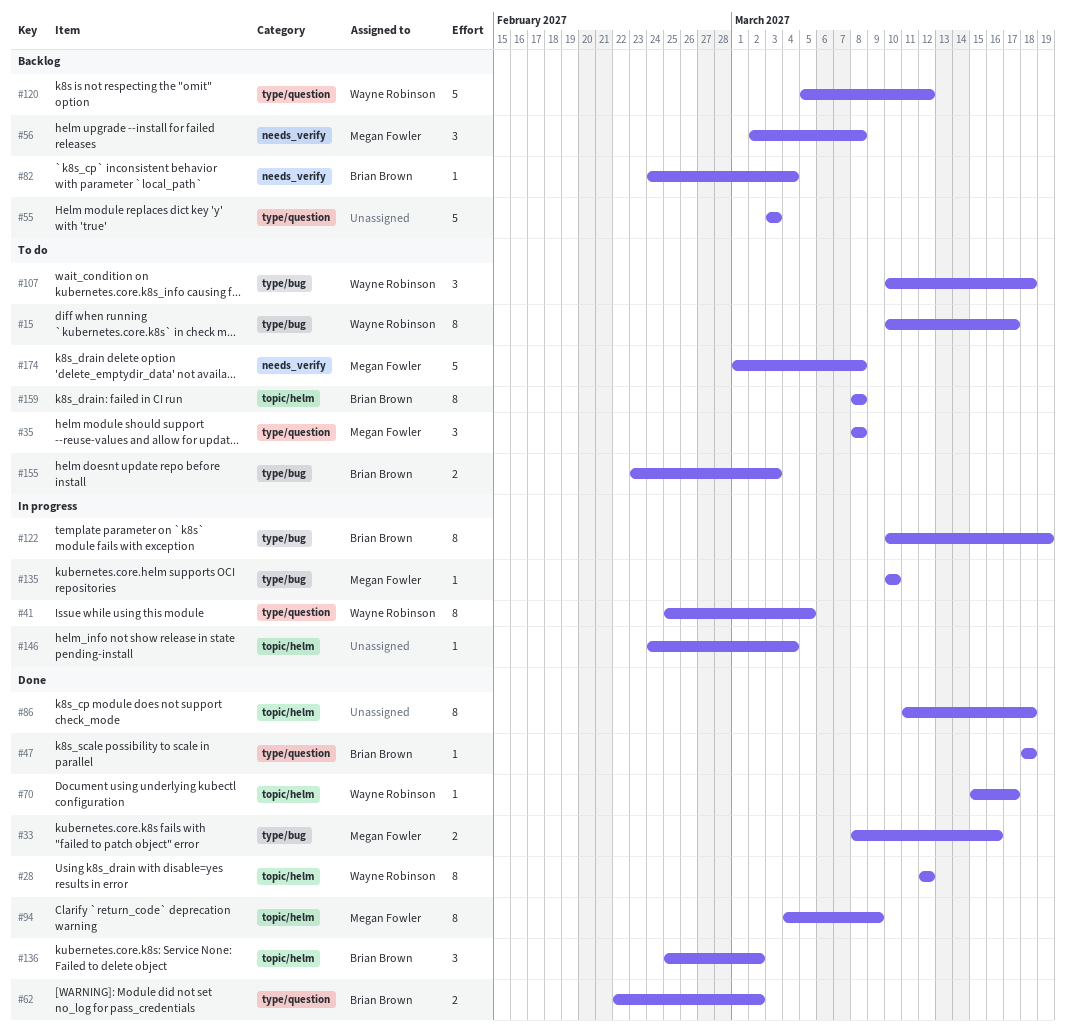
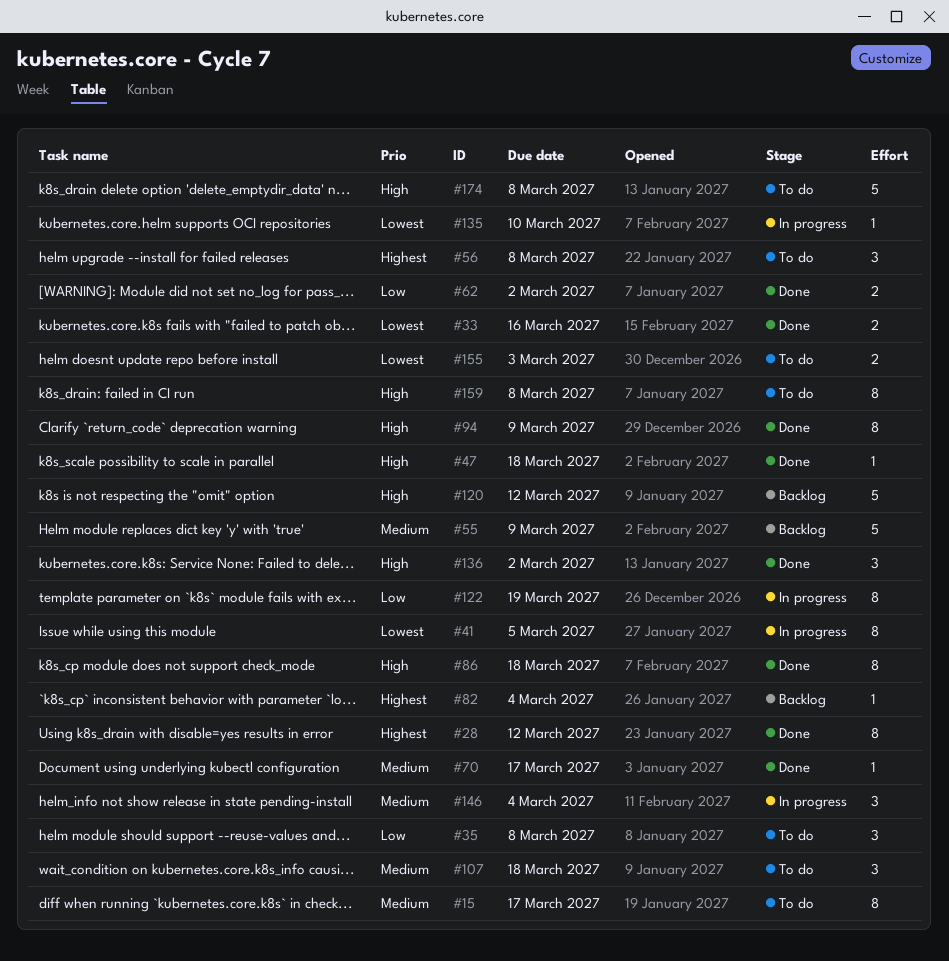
#55, due: Mar 3 -> Mar 9
#56, status: Backlog -> To do
#146, estimate: 1 -> 3

